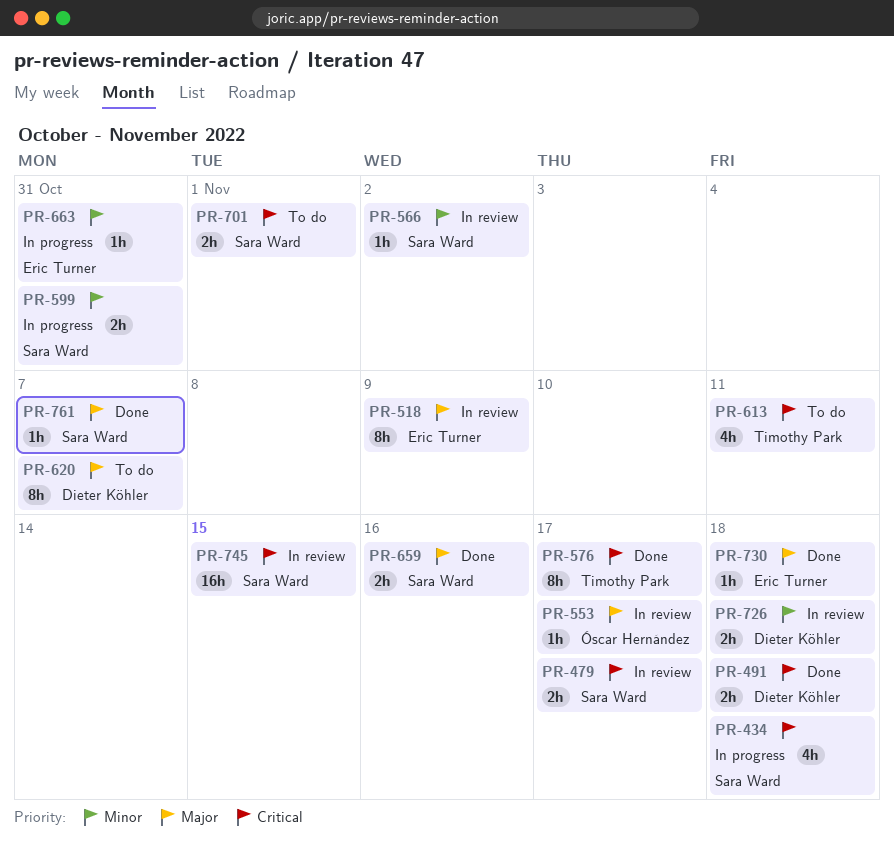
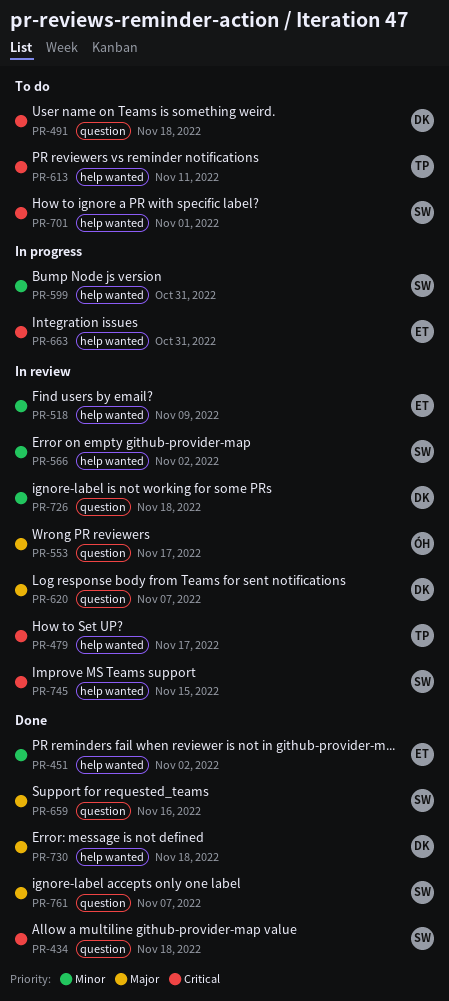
PR-434, status: In progress -> Done
PR-451: none -> present
PR-479, owner: Sara Ward -> Timothy Park
PR-491, status: Done -> To do
PR-518, priority: Major -> Minor
PR-576: present -> none
PR-620, status: To do -> In review
PR-663, priority: Minor -> Critical
PR-730, owner: Eric Turner -> Dieter Köhler

